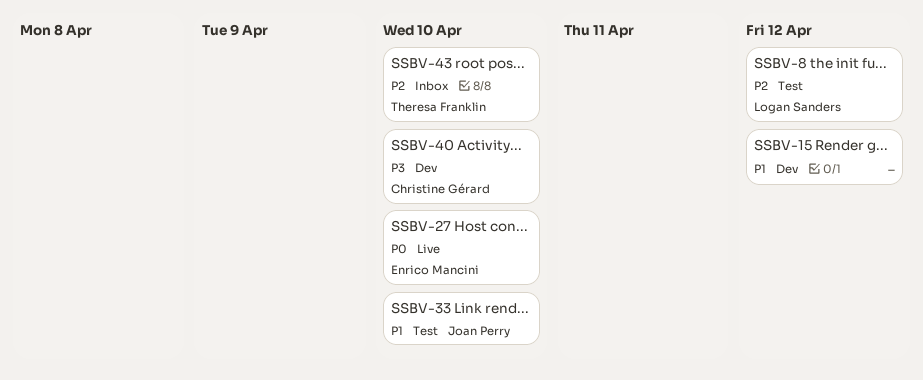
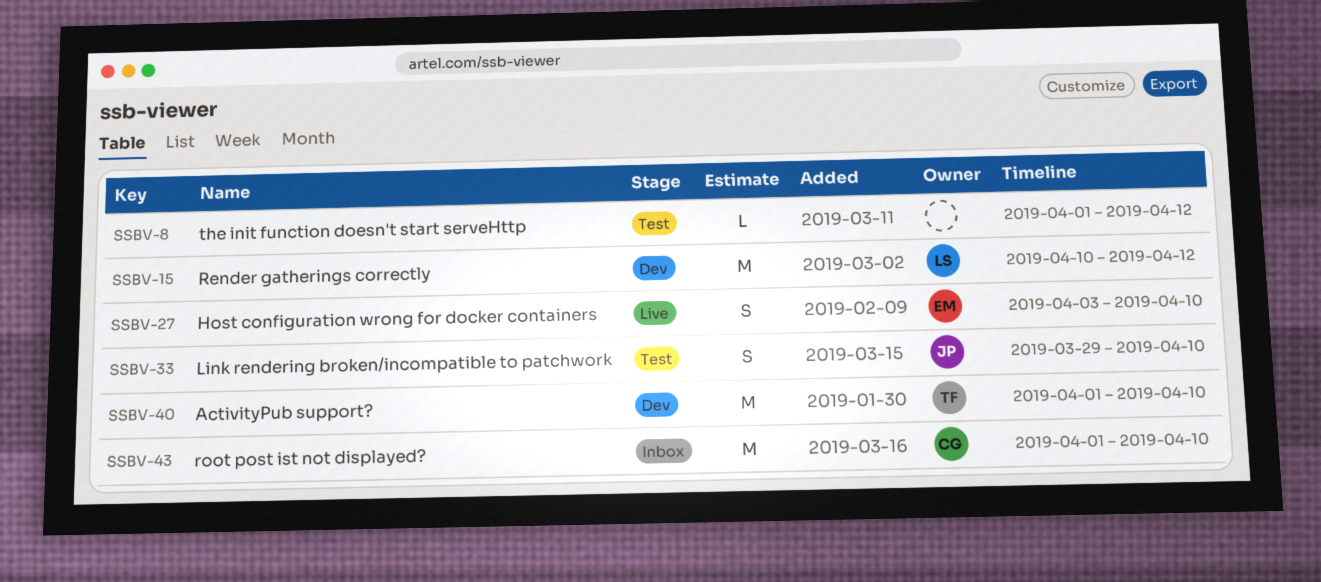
SSBV-8, owner: Logan Sanders -> none
SSBV-15, owner: none -> Logan Sanders
SSBV-40, owner: Christine Gérard -> Theresa Franklin
SSBV-43, owner: Theresa Franklin -> Christine Gérard

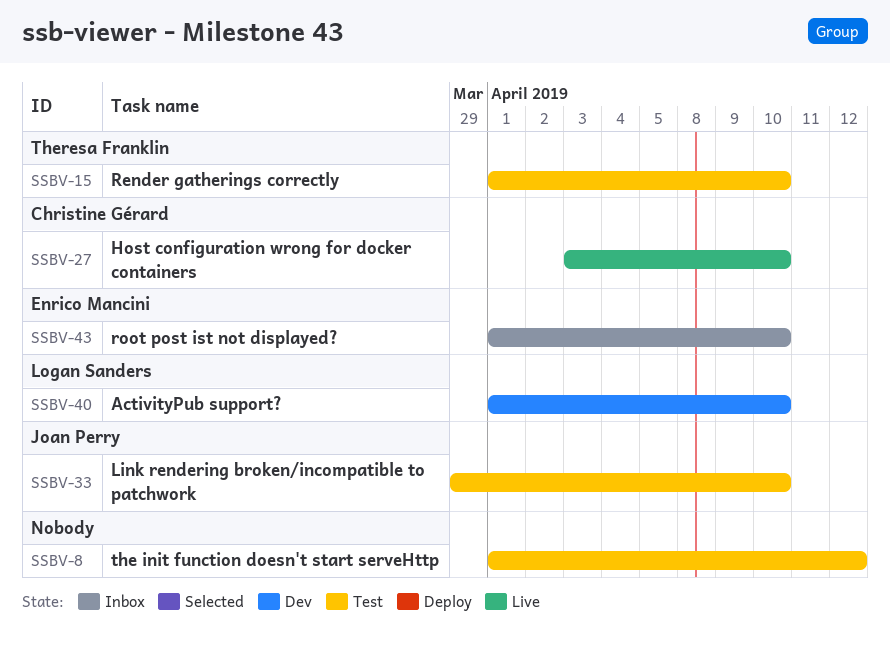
SSBV-15, status: Dev -> Test
SSBV-15, owner: Logan Sanders -> Theresa Franklin
SSBV-15, start: Apr 10 -> Apr 1
SSBV-15, due: Apr 12 -> Apr 10
SSBV-27, owner: Enrico Mancini -> Christine Gérard
SSBV-40, owner: Theresa Franklin -> Logan Sanders
SSBV-43, owner: Christine Gérard -> Enrico Mancini

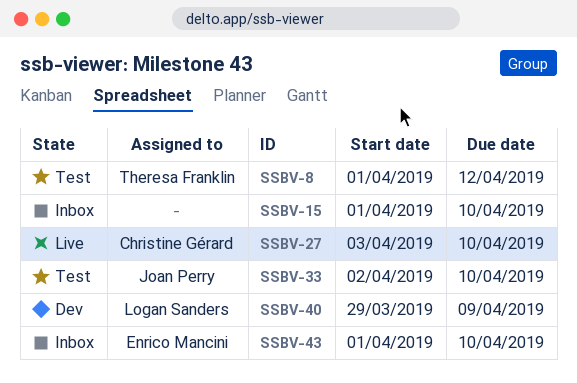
SSBV-8, owner: none -> Theresa Franklin
SSBV-15, status: Test -> Inbox
SSBV-15, owner: Theresa Franklin -> none
SSBV-33, start: Mar 29 -> Apr 2
SSBV-40, start: Apr 1 -> Mar 29
SSBV-40, due: Apr 10 -> Apr 9

